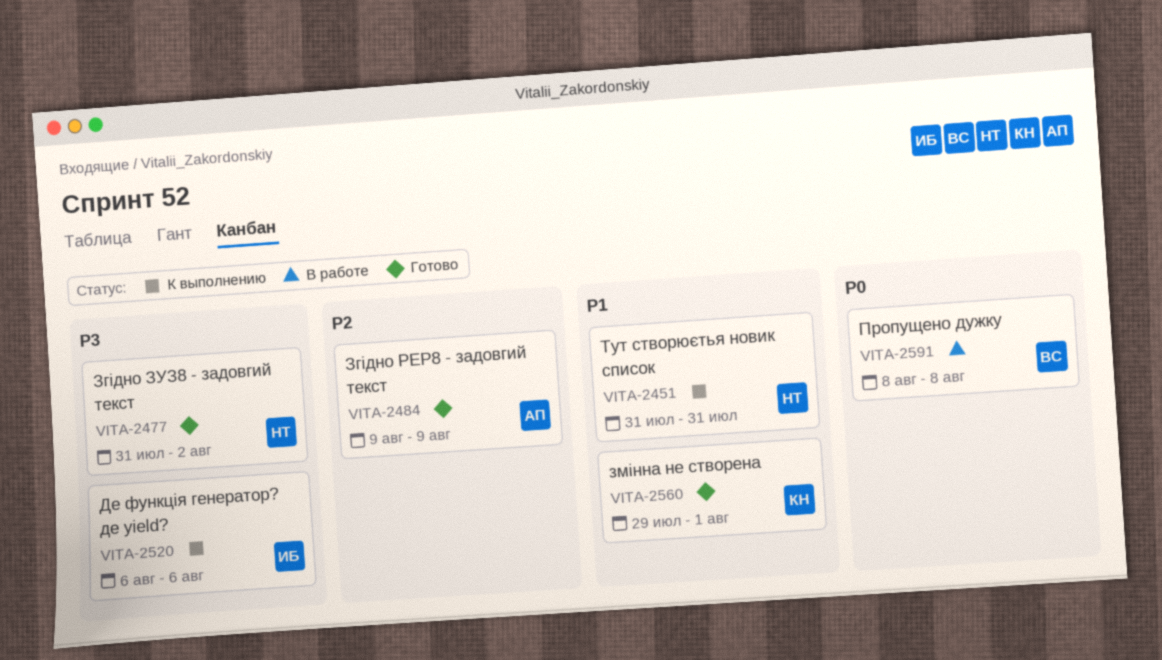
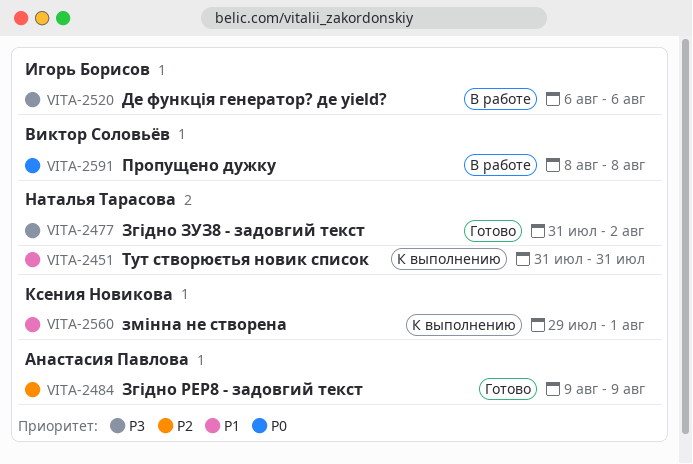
VITA-2520, status: К выполнению -> В работе
VITA-2560, status: Готово -> К выполнению

